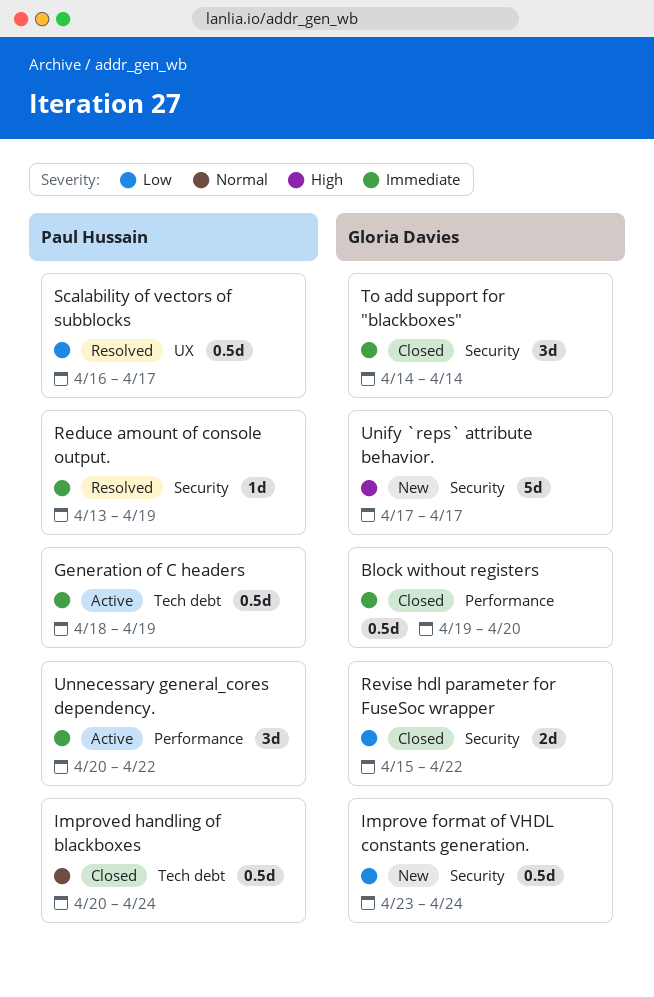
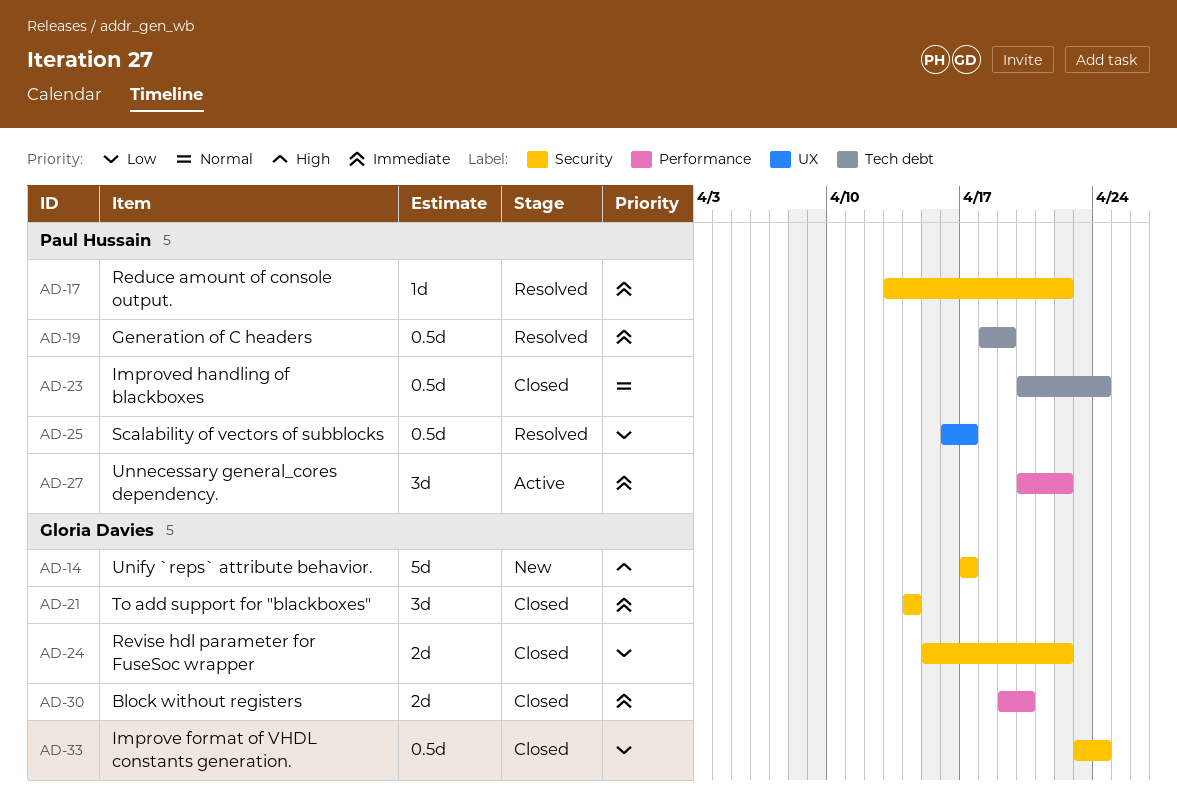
Block without registers, estimate: 0.5d -> 2d
Generation of C headers, status: Active -> Resolved
Improve format of VHDL constants generation., status: New -> Closed
Reduce amount of console output., due: Apr 19 -> Apr 22

